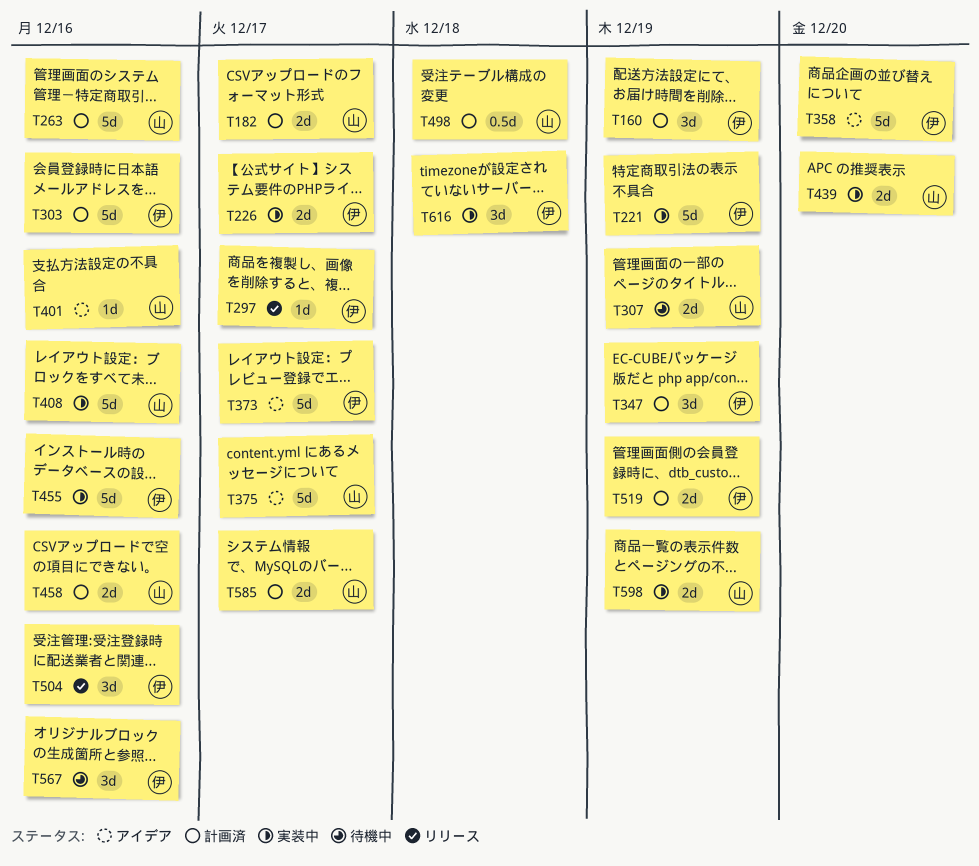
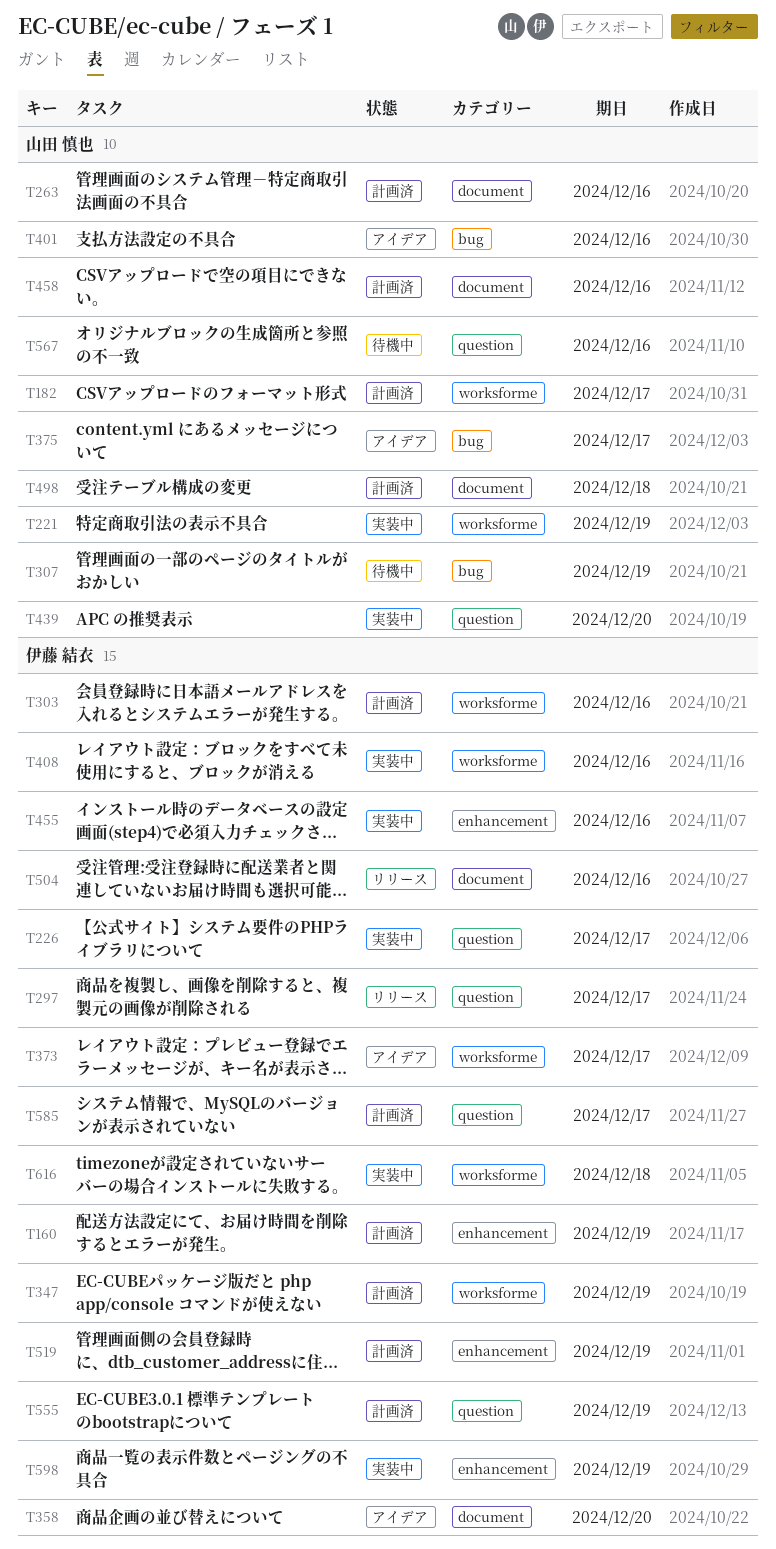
T221, owner: 伊藤 結衣 -> 山田 慎也
T408, owner: 山田 慎也 -> 伊藤 結衣
T555: none -> present
T567, owner: 伊藤 結衣 -> 山田 慎也
T585, owner: 山田 慎也 -> 伊藤 結衣
T598, owner: 山田 慎也 -> 伊藤 結衣

